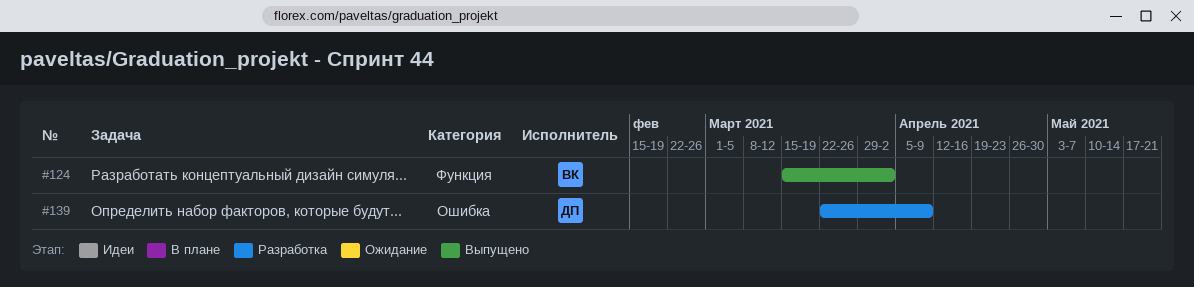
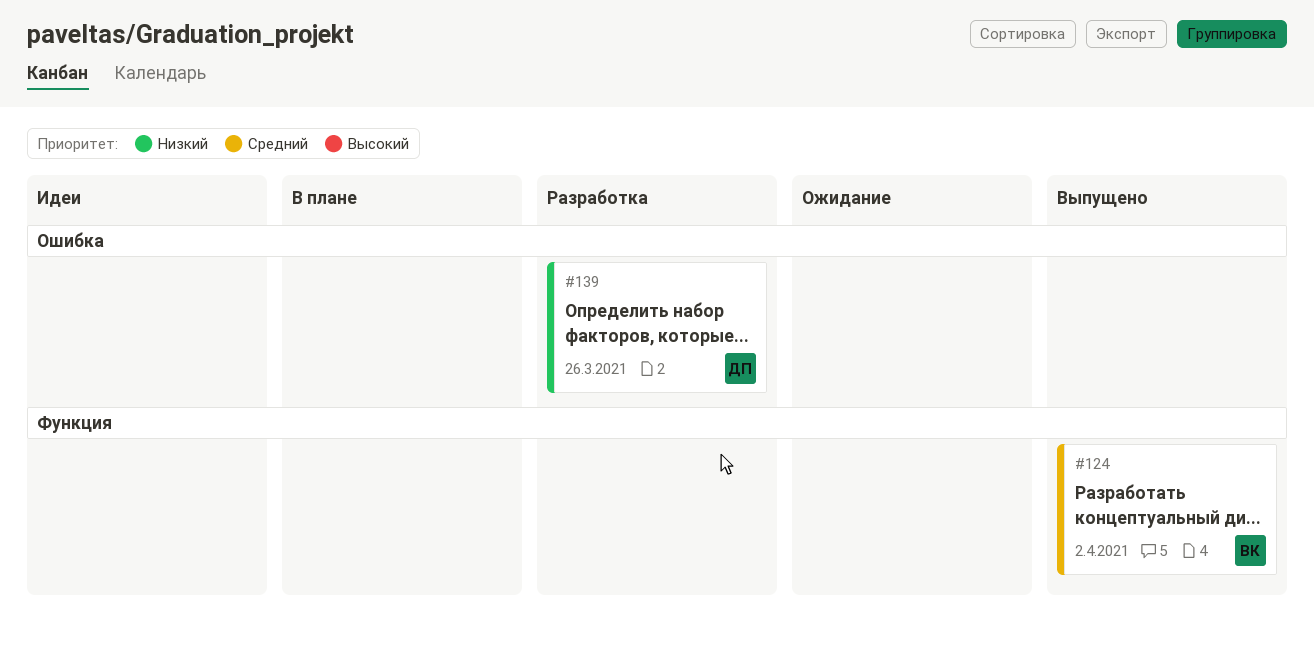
#139, due: Apr 9 -> Mar 26

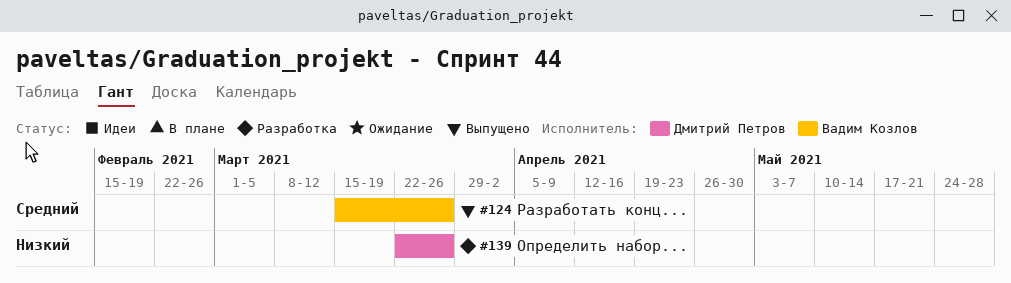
#124, due: Apr 2 -> Mar 26

